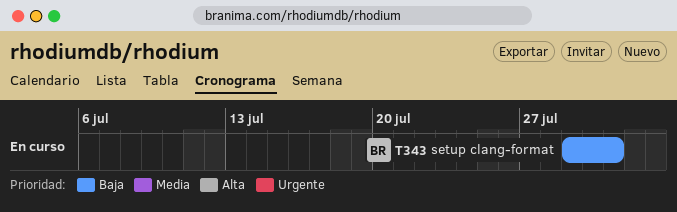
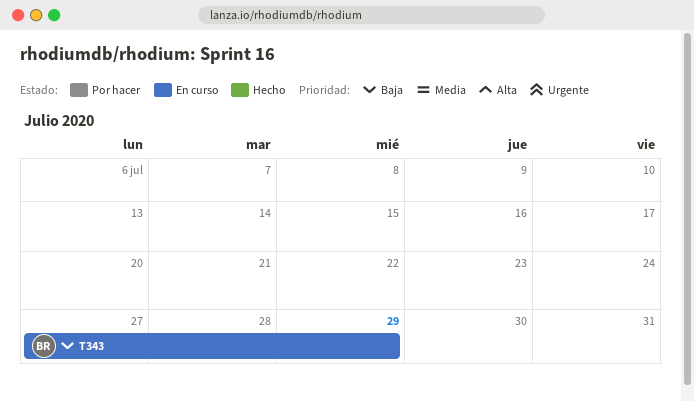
T343, start: Jul 29 -> Jul 27
T343, due: Jul 31 -> Jul 29

